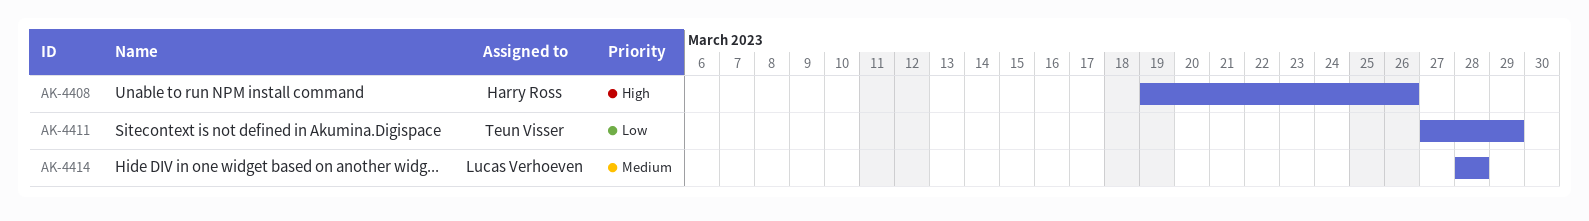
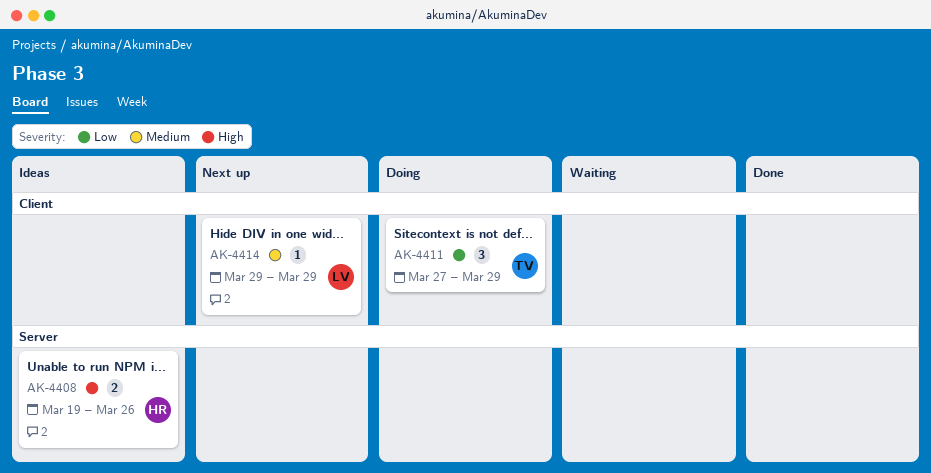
AK-4414, start: Mar 28 -> Mar 29
AK-4414, due: Mar 28 -> Mar 29

